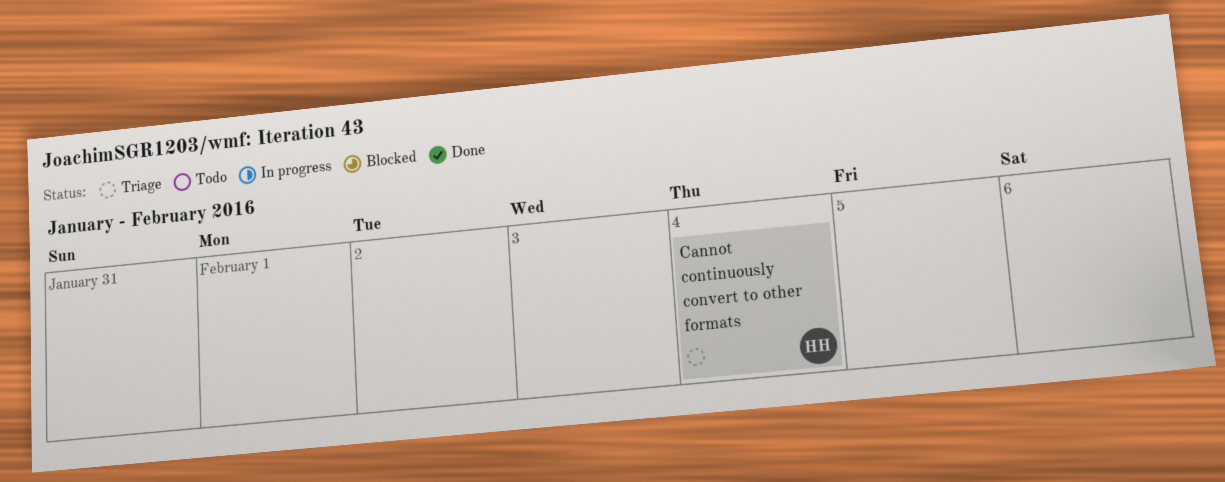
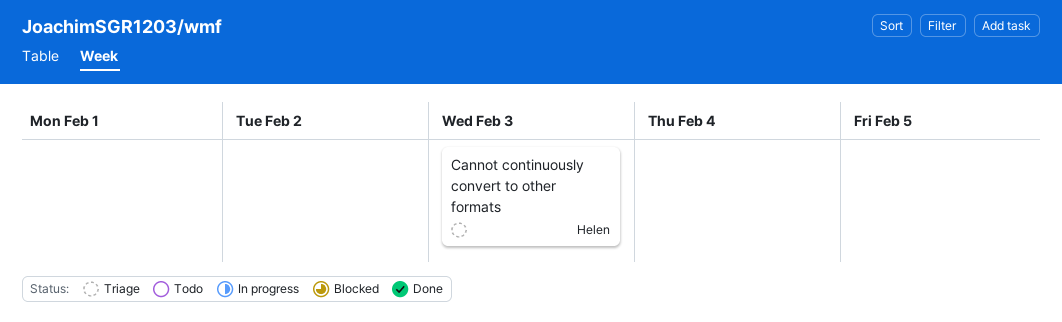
Cannot continuously convert to other formats, due: Feb 4 -> Feb 3

